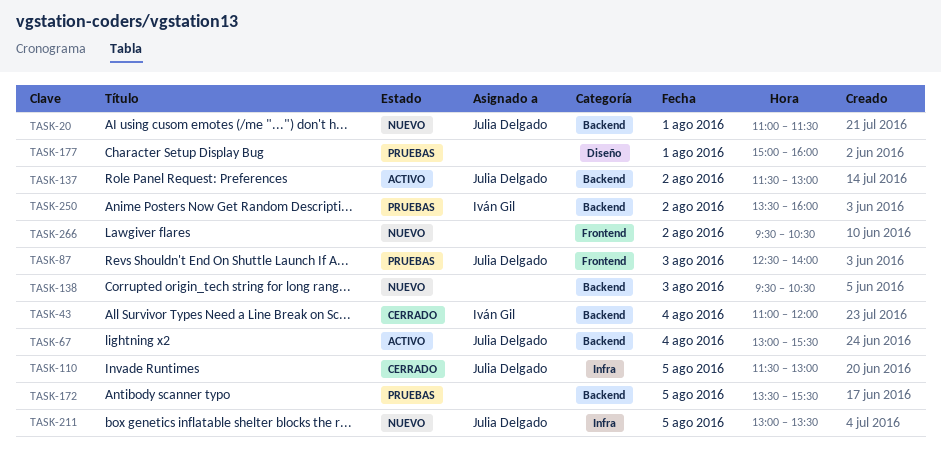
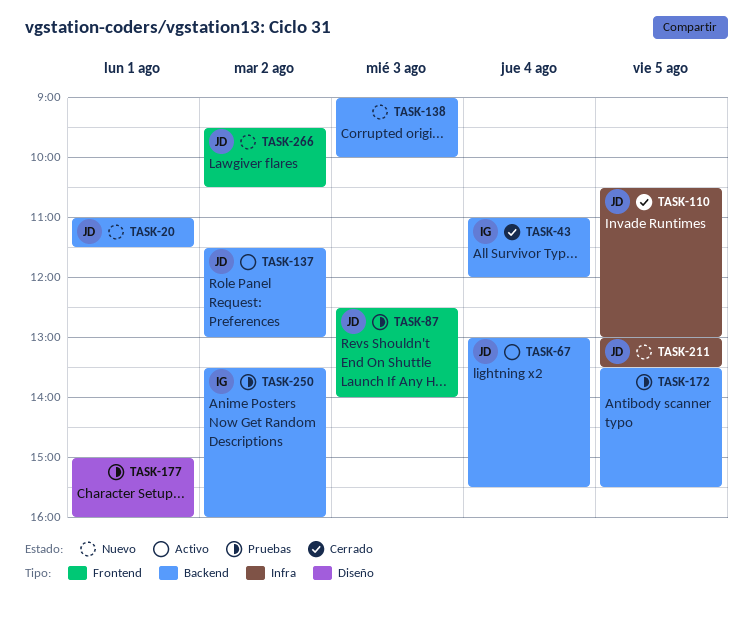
TASK-110, begins: 11:30 -> 10:30
TASK-138, begins: 09:30 -> 09:00
TASK-138, ends: 10:30 -> 10:00
TASK-266, owner: none -> Julia Delgado

